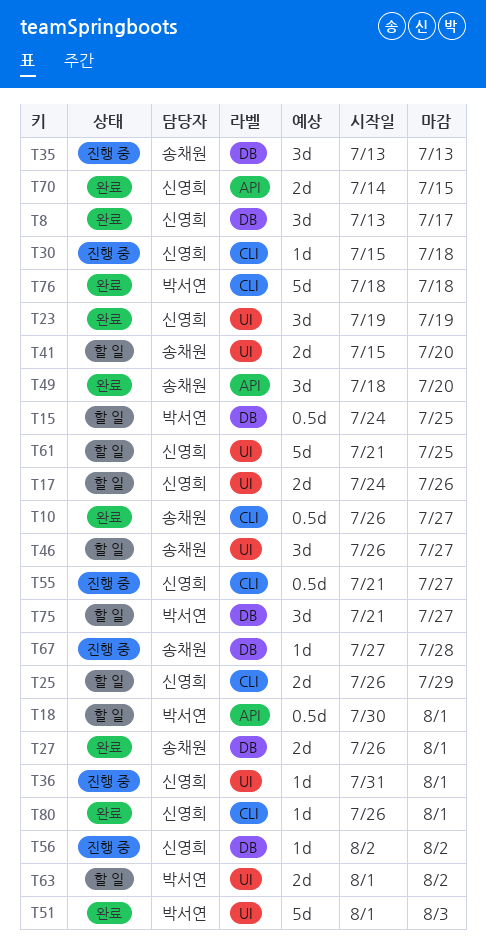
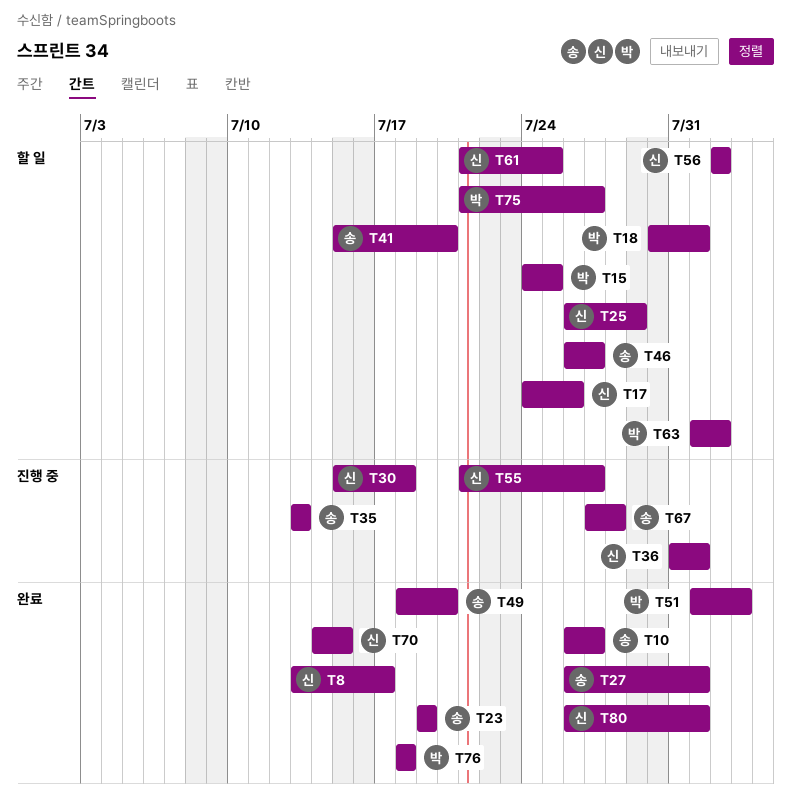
T23, owner: 신영희 -> 송채원
T56, status: 진행 중 -> 할 일

